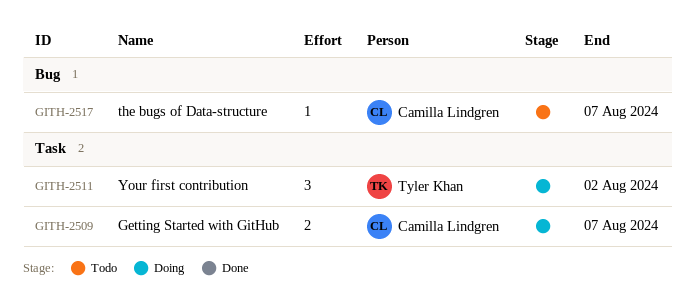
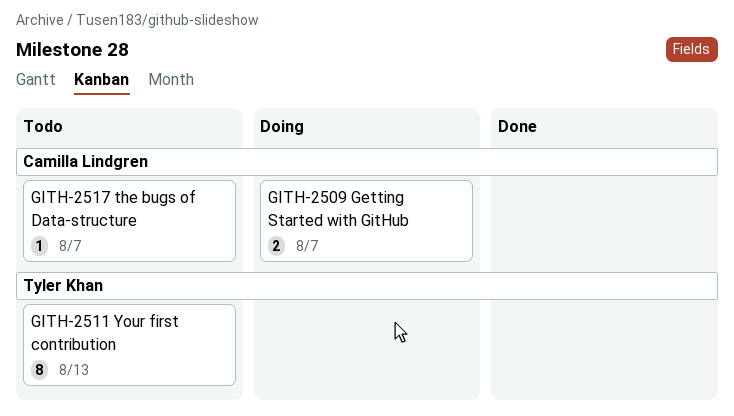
GITH-2511, status: Doing -> Todo
GITH-2511, estimate: 3 -> 8
GITH-2511, due: Aug 2 -> Aug 13

